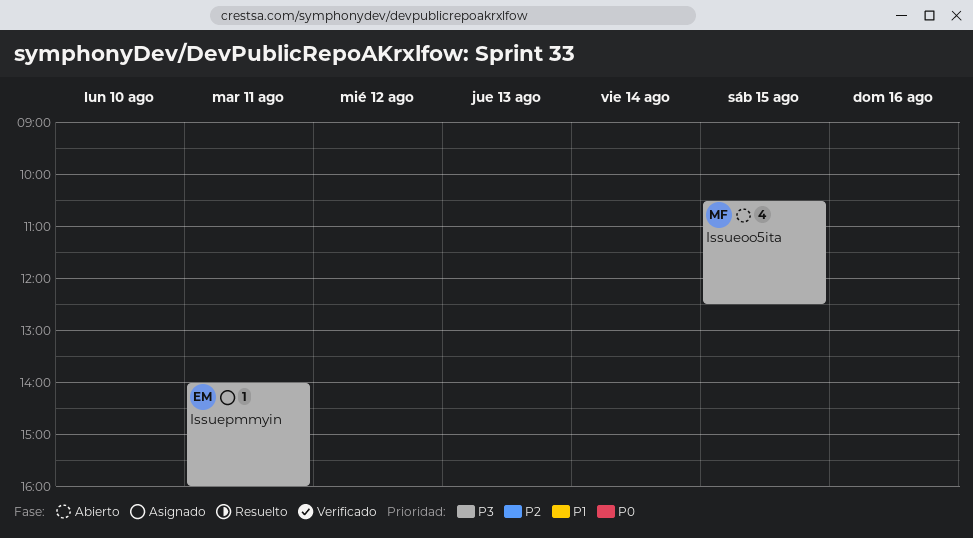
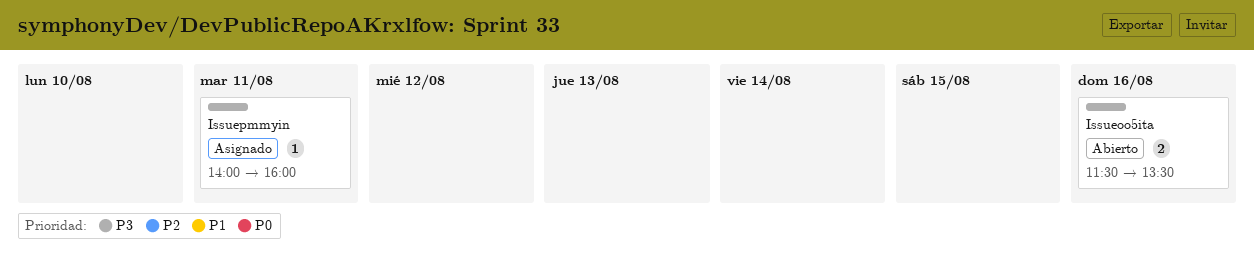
Issueoo5ita, estimate: 4 -> 2
Issueoo5ita, day: Aug 15 -> Aug 16
Issueoo5ita, begins: 10:30 -> 11:30
Issueoo5ita, ends: 12:30 -> 13:30

